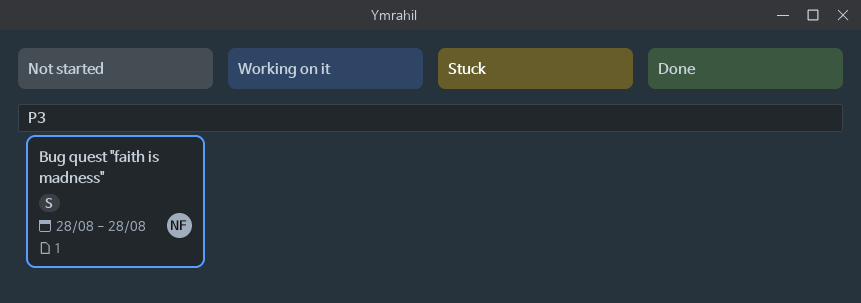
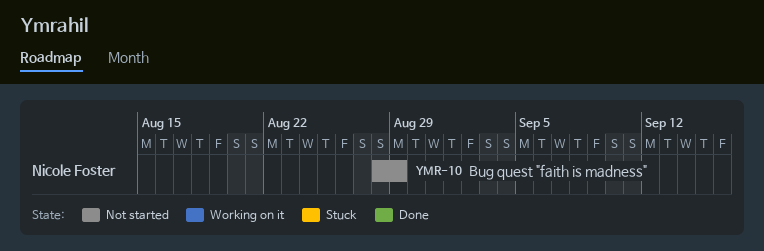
Bug quest "faith is madness", due: Aug 28 -> Aug 29

